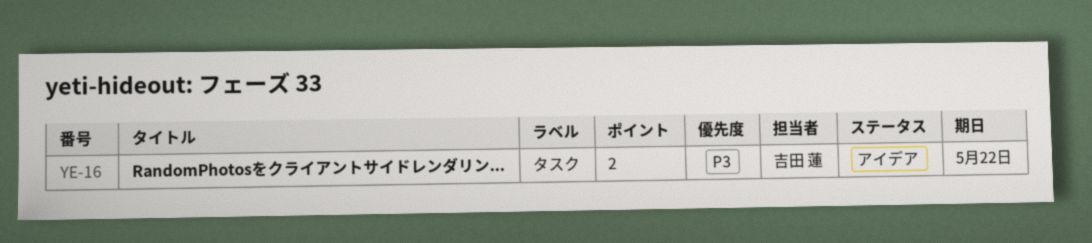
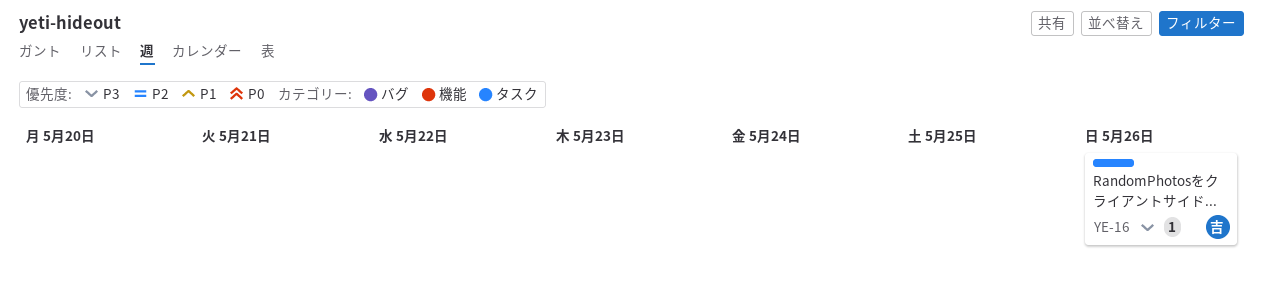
YE-16, estimate: 2 -> 1
YE-16, due: May 22 -> May 26

